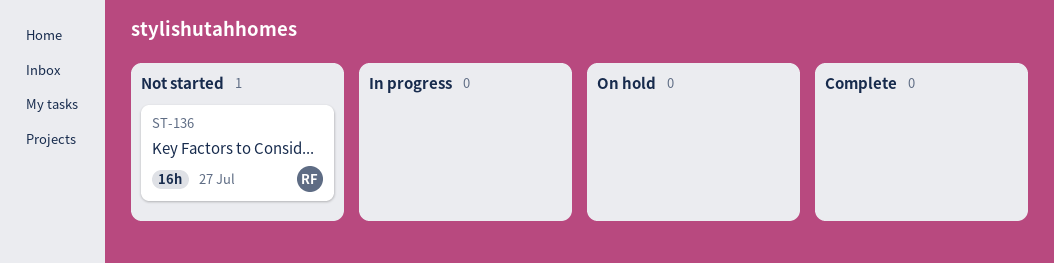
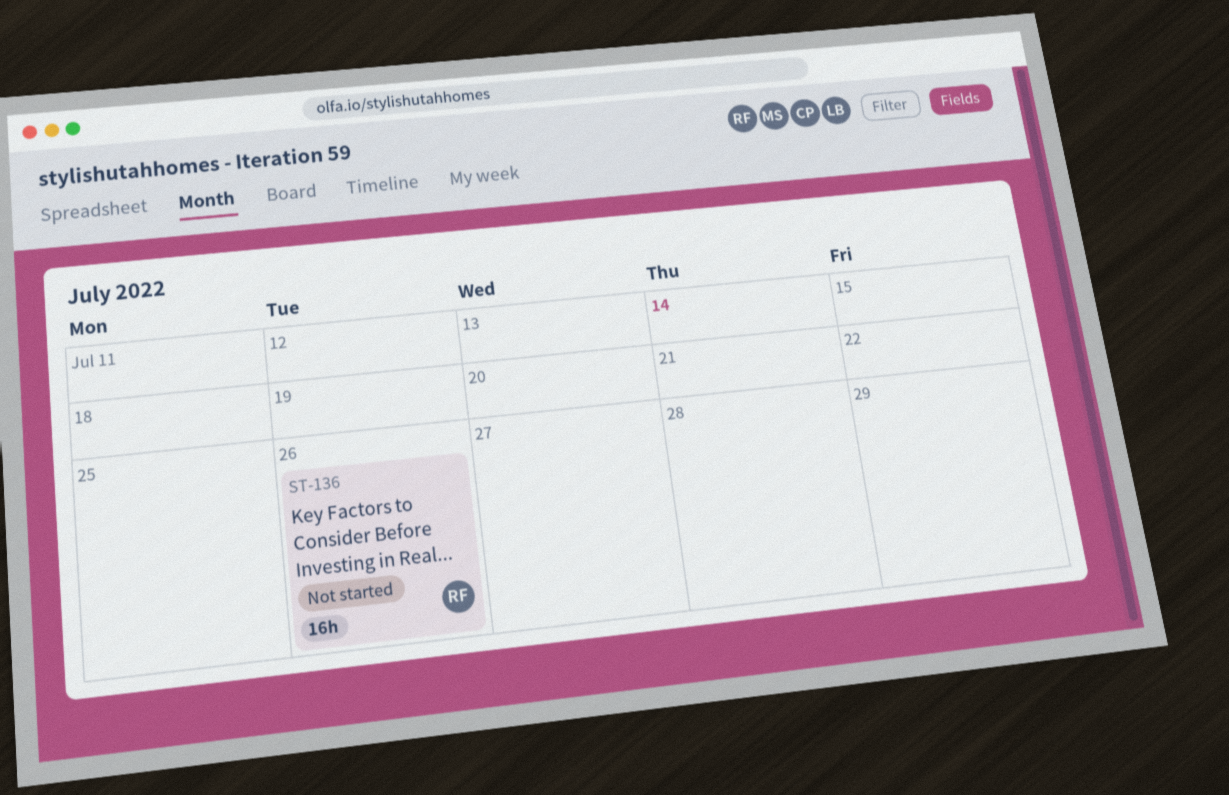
ST-136, due: Jul 27 -> Jul 26

